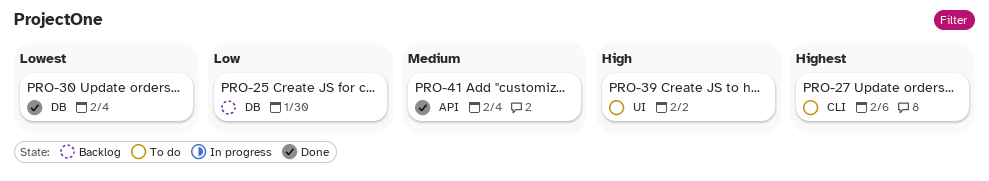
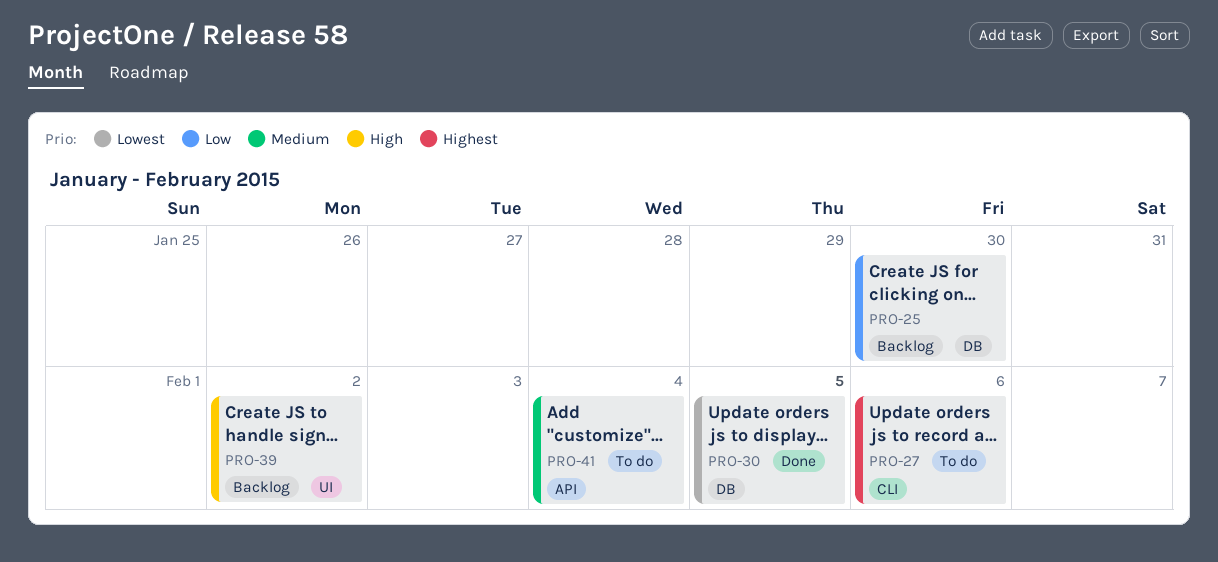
PRO-30, due: Feb 4 -> Feb 5
PRO-39, status: To do -> Backlog
PRO-41, status: Done -> To do

